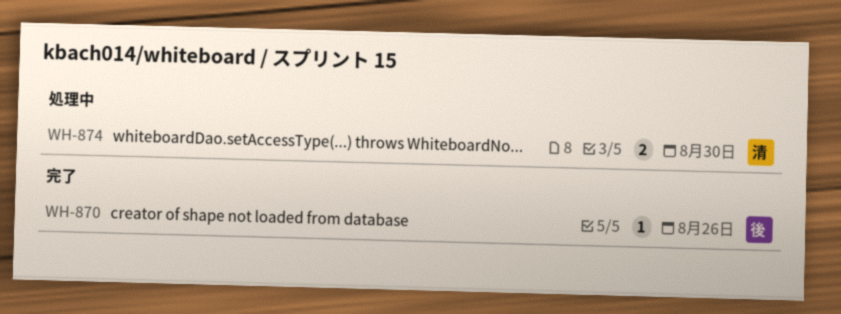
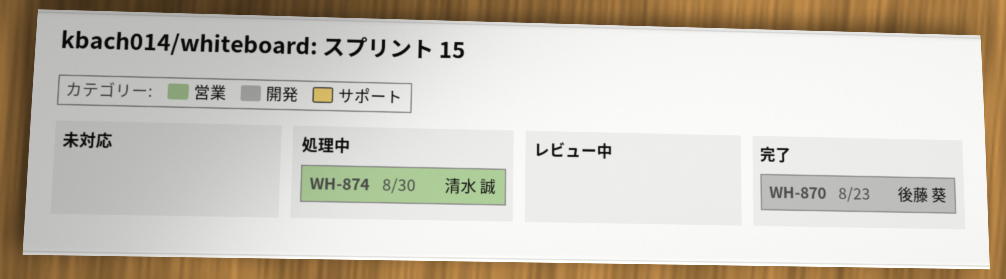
WH-870, due: Aug 26 -> Aug 23

